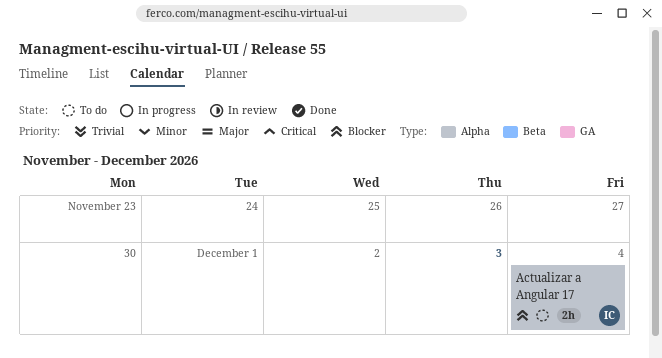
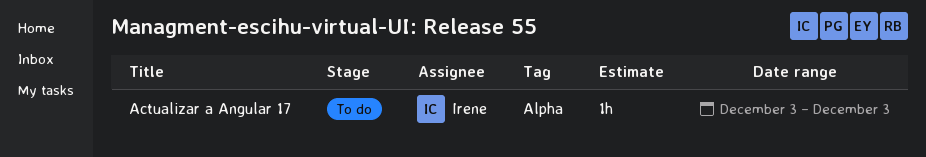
Actualizar a Angular 17, estimate: 2h -> 1h
Actualizar a Angular 17, due: Dec 4 -> Dec 3

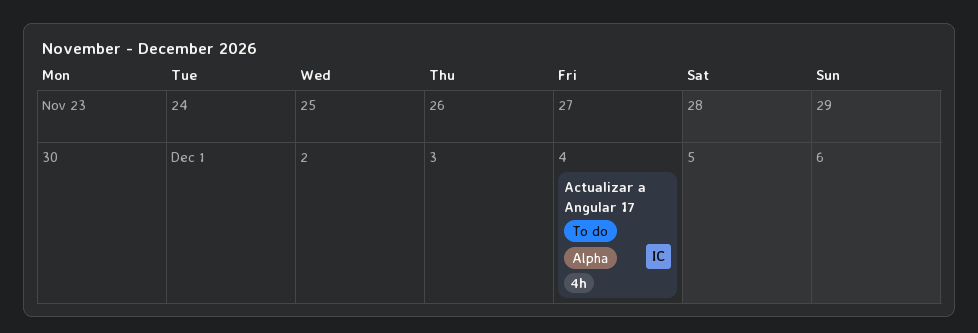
Actualizar a Angular 17, estimate: 1h -> 4h
Actualizar a Angular 17, due: Dec 3 -> Dec 4

